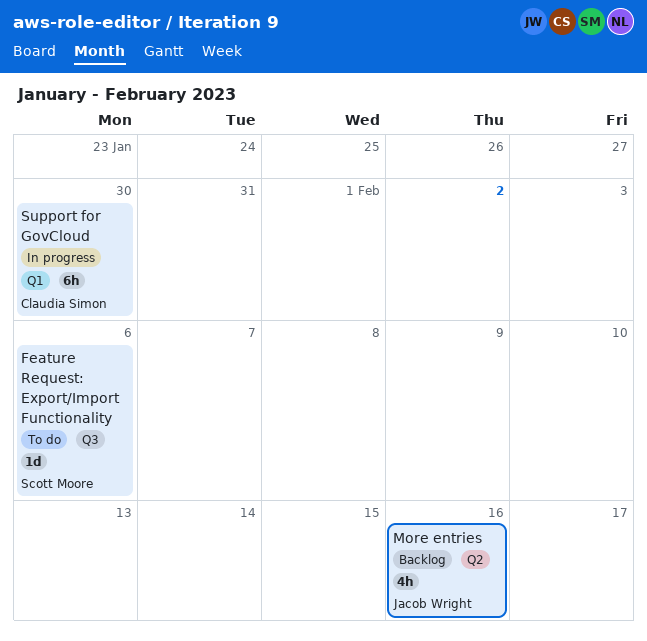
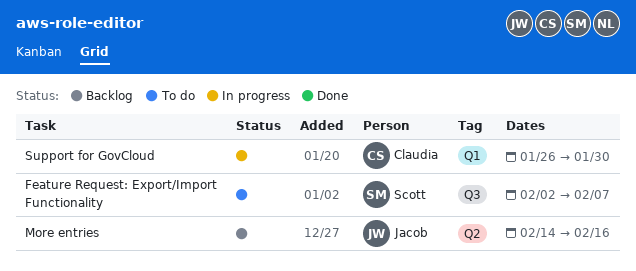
Feature Request: Export/Import Functionality, due: Feb 6 -> Feb 7

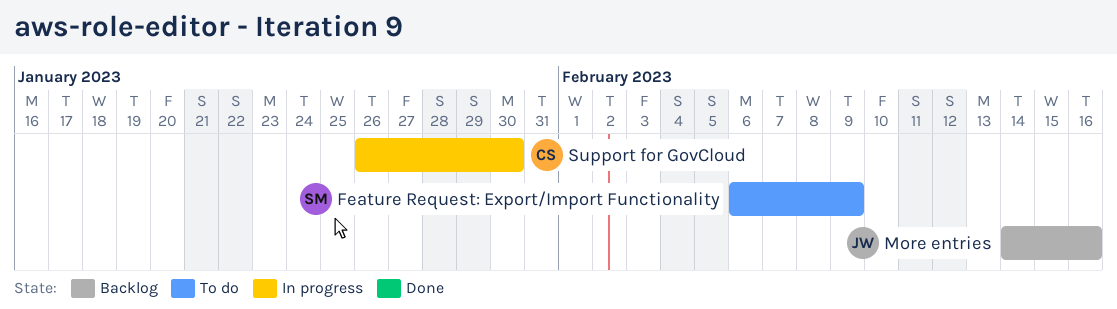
Feature Request: Export/Import Functionality, start: Feb 2 -> Feb 6
Feature Request: Export/Import Functionality, due: Feb 7 -> Feb 9

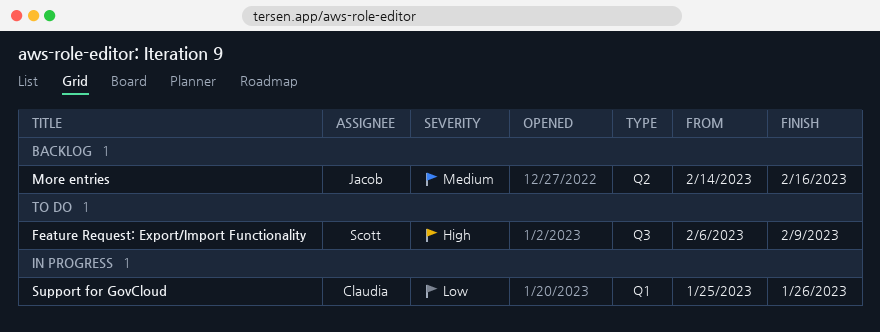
Support for GovCloud, start: Jan 26 -> Jan 25
Support for GovCloud, due: Jan 30 -> Jan 26

